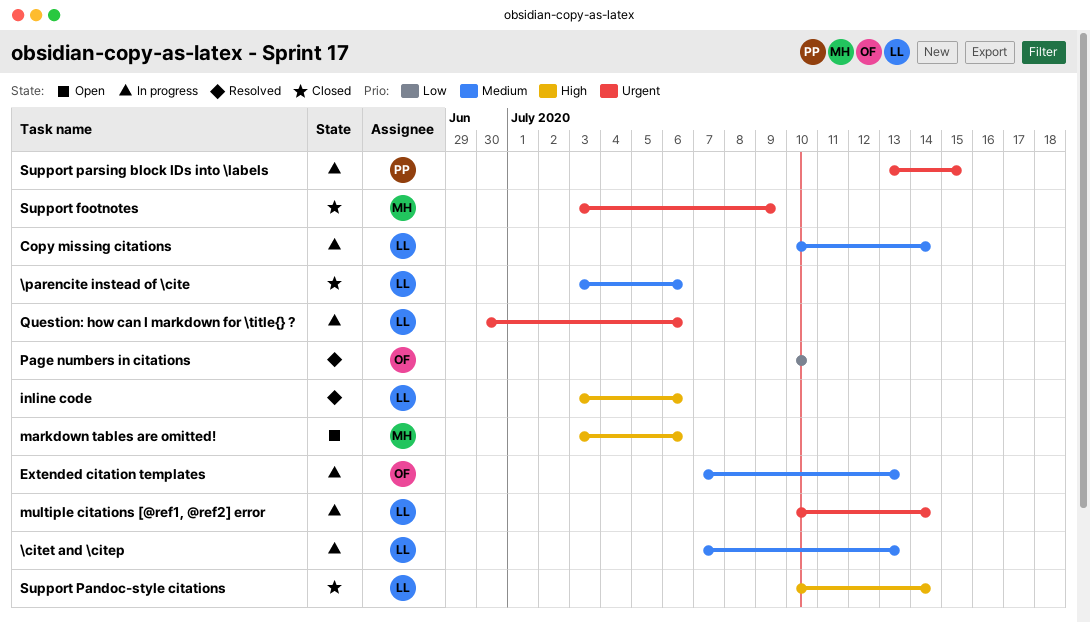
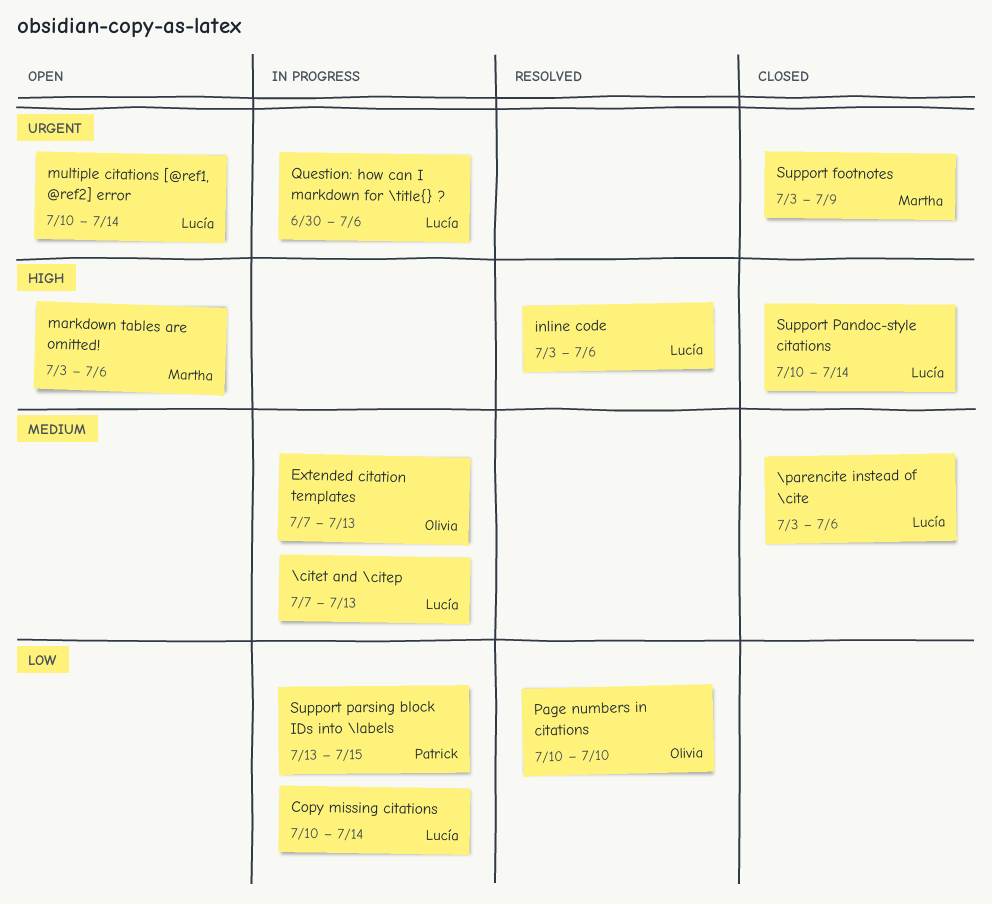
Copy missing citations, priority: Medium -> Low
multiple citations [@ref1, @ref2] error, status: In progress -> Open
Support parsing block IDs into \labels, priority: Urgent -> Low

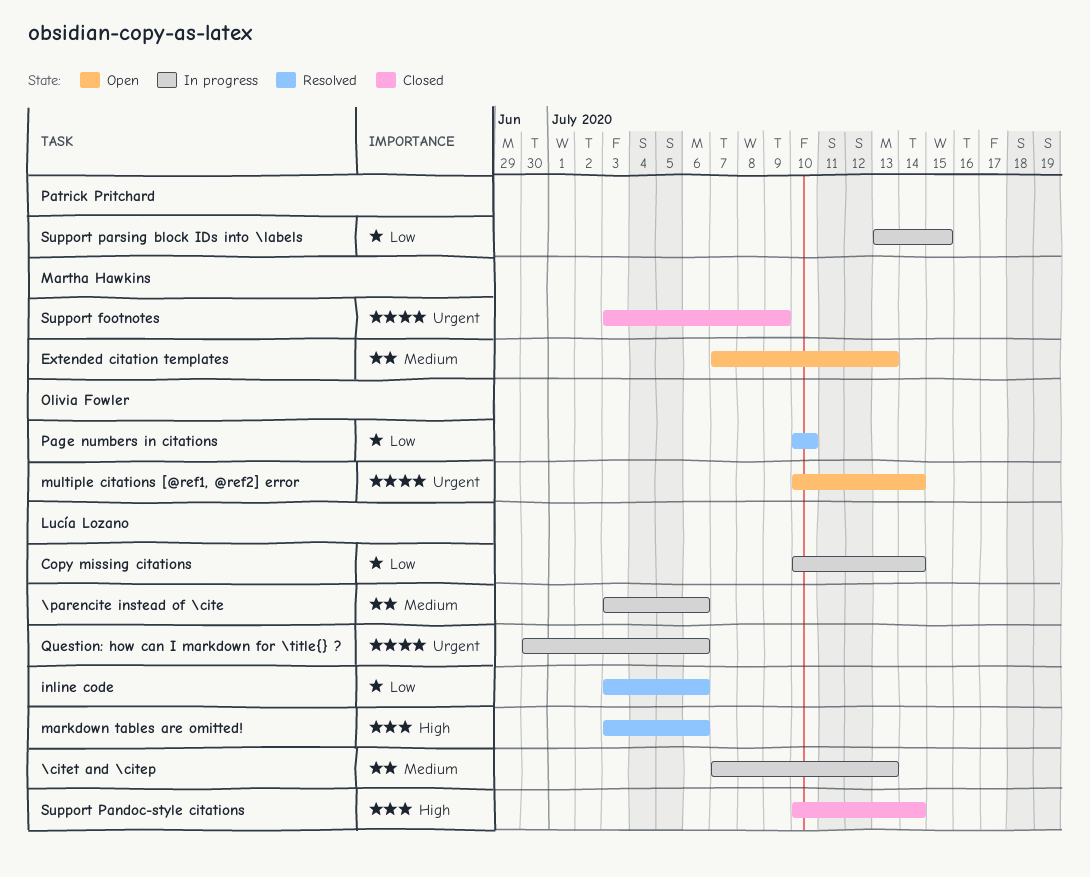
\parencite instead of \cite, status: Closed -> In progress
Extended citation templates, status: In progress -> Open
Extended citation templates, owner: Olivia Fowler -> Martha Hawkins
inline code, priority: High -> Low
markdown tables are omitted!, status: Open -> Resolved
markdown tables are omitted!, owner: Martha Hawkins -> Lucía Lozano
multiple citations [@ref1, @ref2] error, owner: Lucía Lozano -> Olivia Fowler

